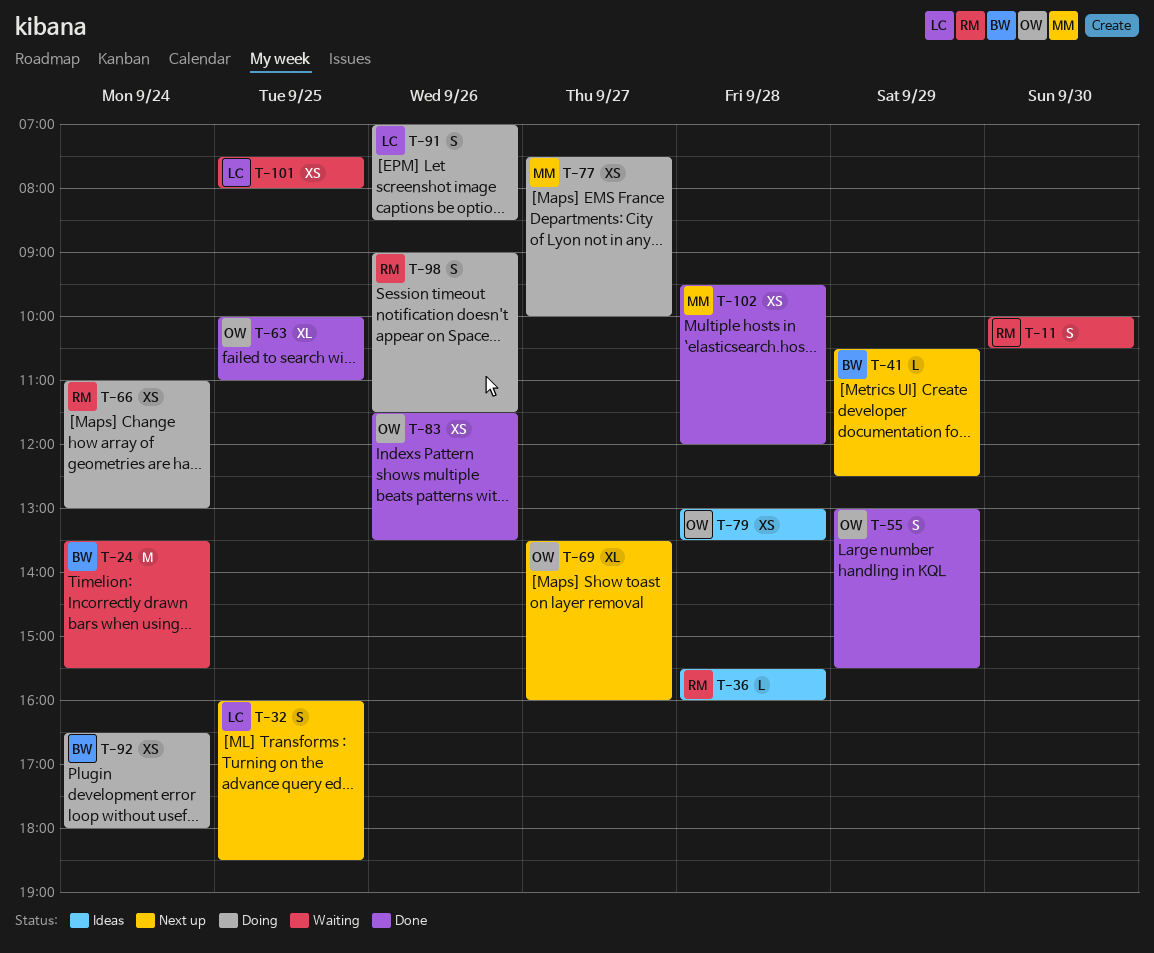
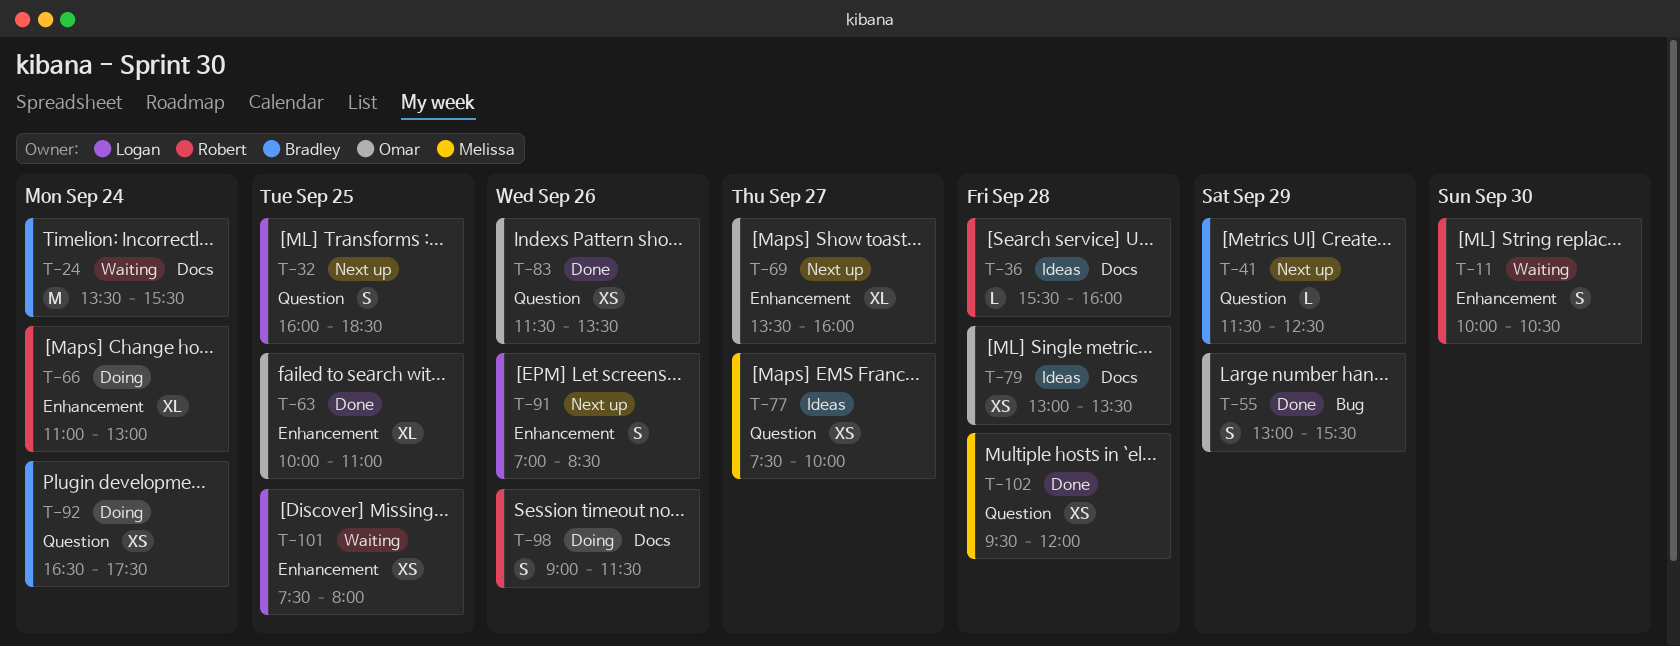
T-41, begins: 10:30 -> 11:30
T-66, estimate: XS -> XL
T-77, status: Doing -> Ideas
T-91, status: Doing -> Next up
T-92, ends: 18:00 -> 17:30

